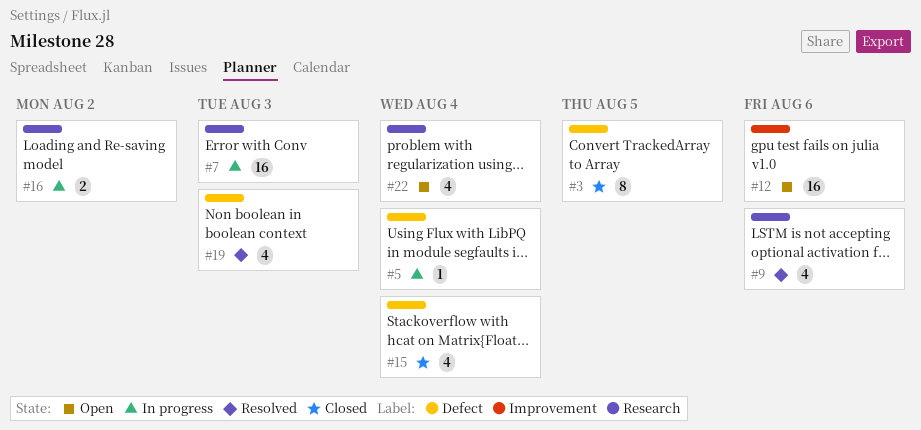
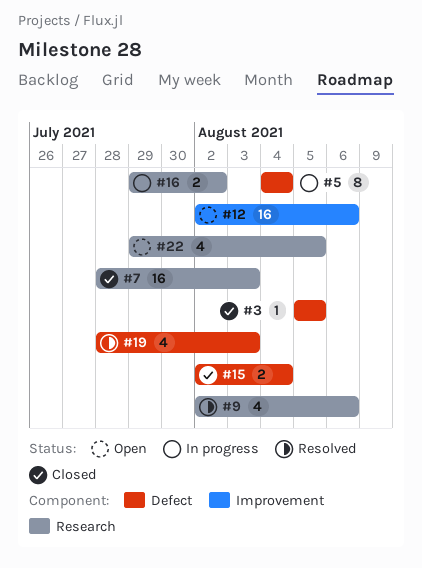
#3, estimate: 8 -> 1
#5, estimate: 1 -> 8
#7, status: In progress -> Closed
#15, estimate: 4 -> 2
#22, due: Aug 4 -> Aug 5

